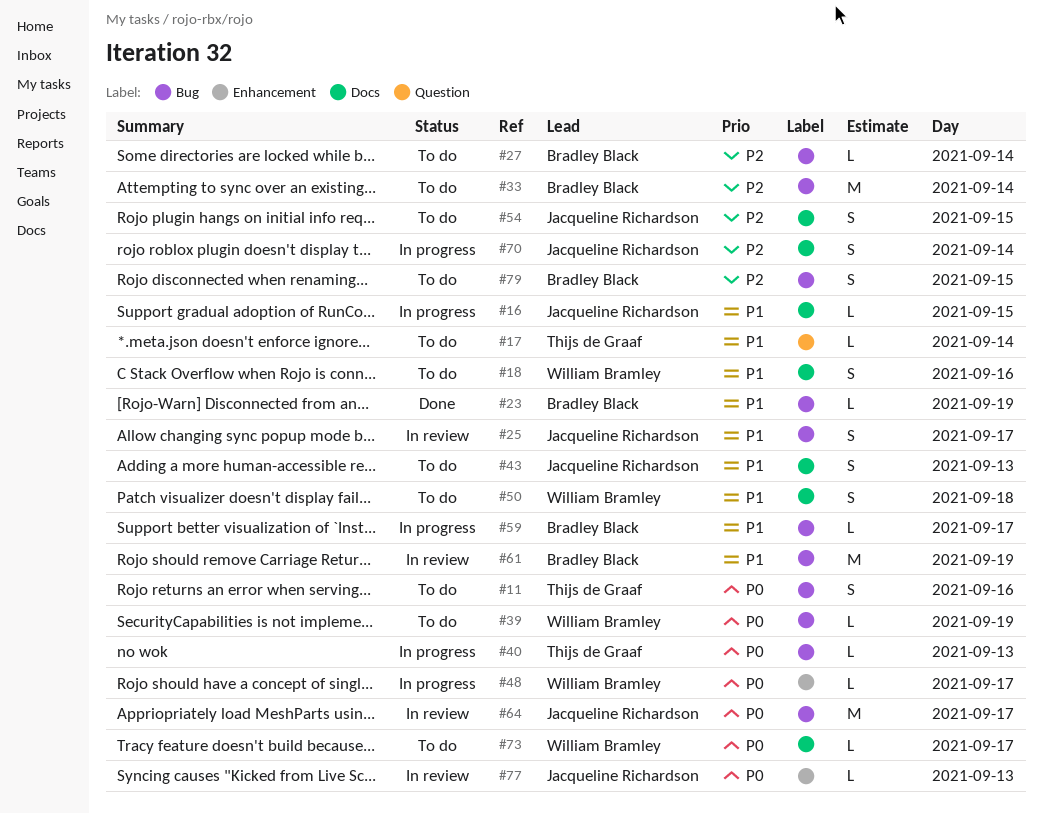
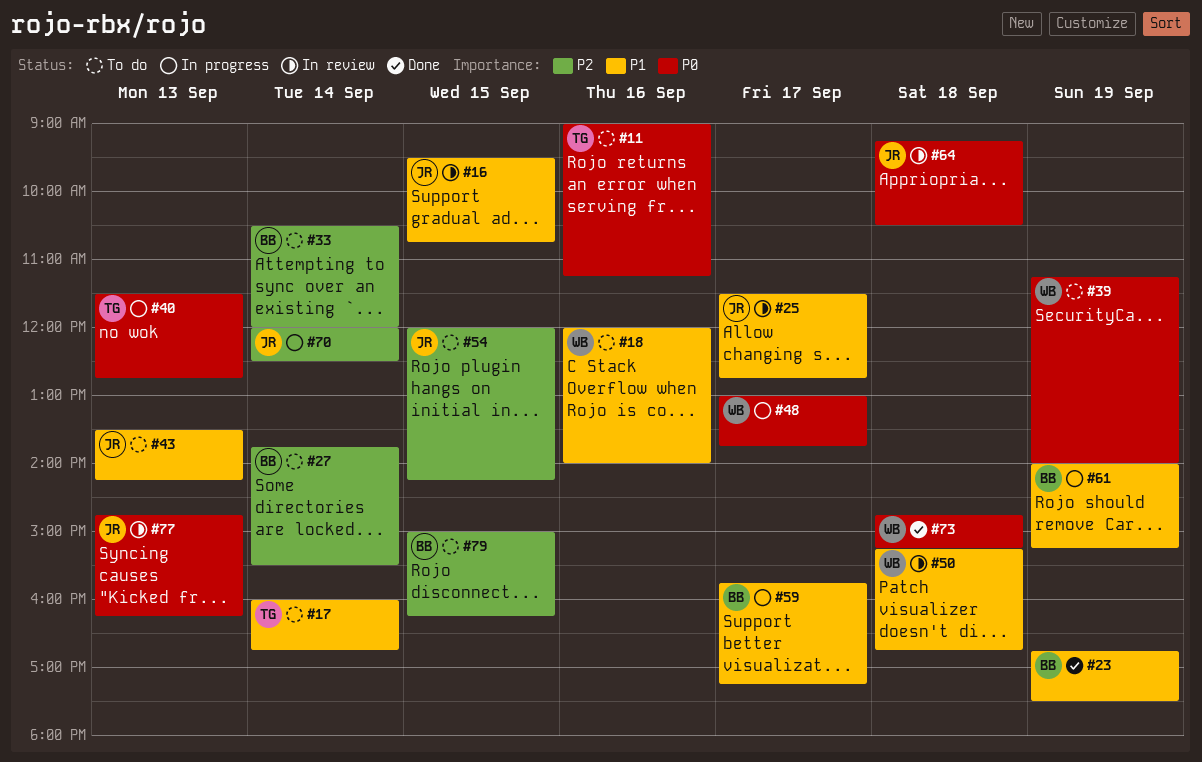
#16, status: In progress -> In review
#50, status: To do -> In review
#61, status: In review -> In progress
#64, day: Sep 17 -> Sep 18
#73, status: To do -> Done
#73, day: Sep 17 -> Sep 18

